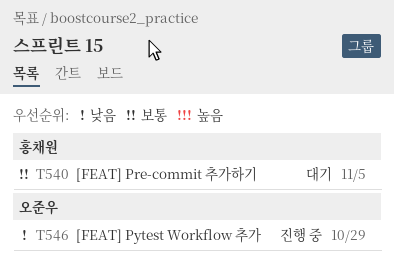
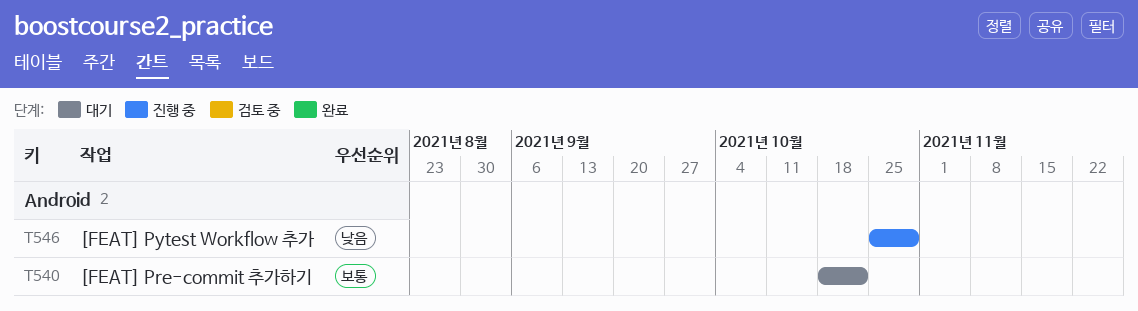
T540, due: Nov 5 -> Oct 22

